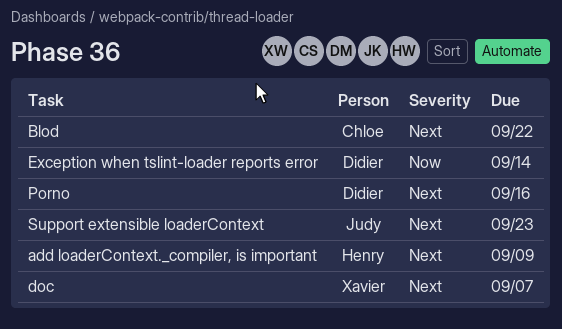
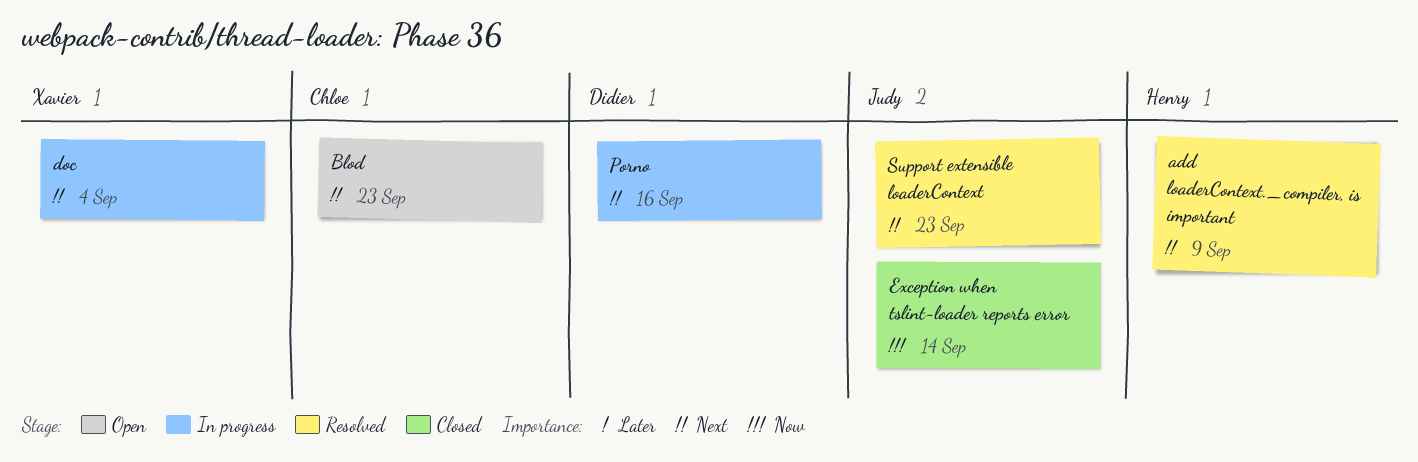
Blod, due: Sep 22 -> Sep 23
doc, due: Sep 7 -> Sep 4
Exception when tslint-loader reports error, owner: Didier -> Judy

